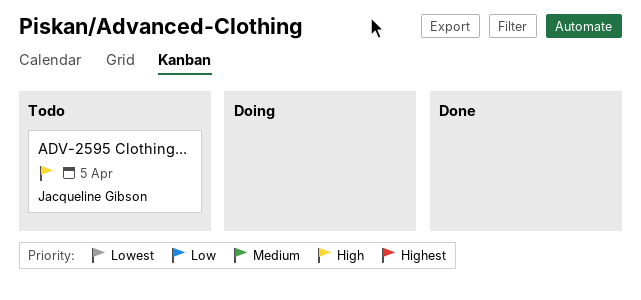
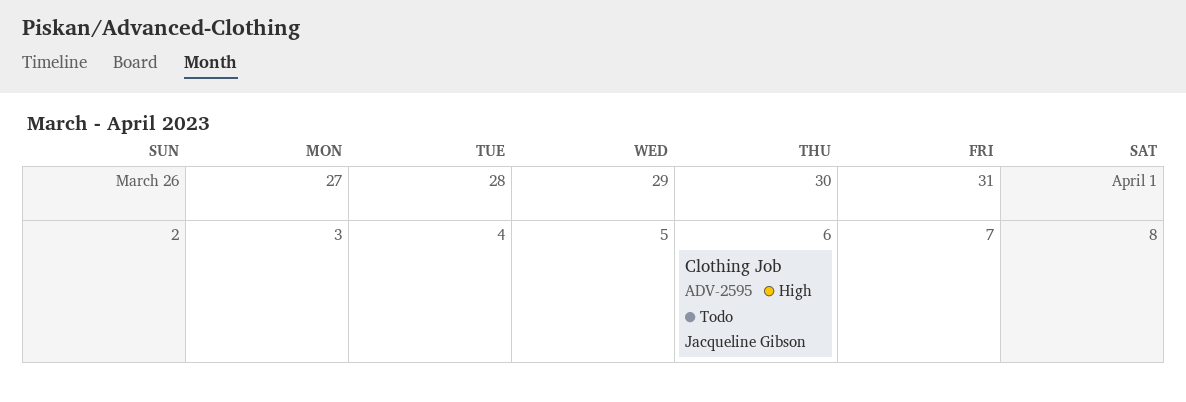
ADV-2595, due: Apr 5 -> Apr 6

